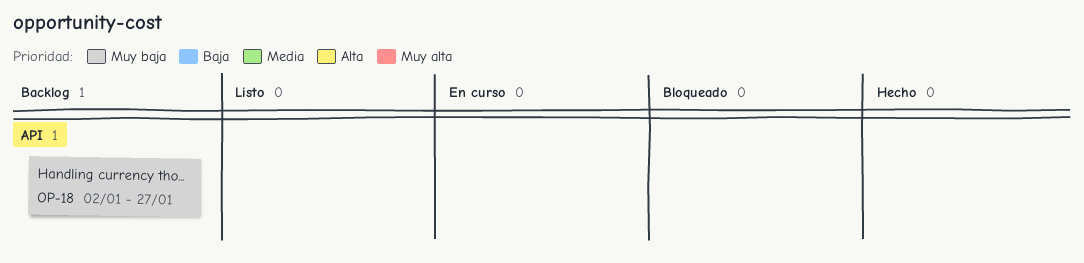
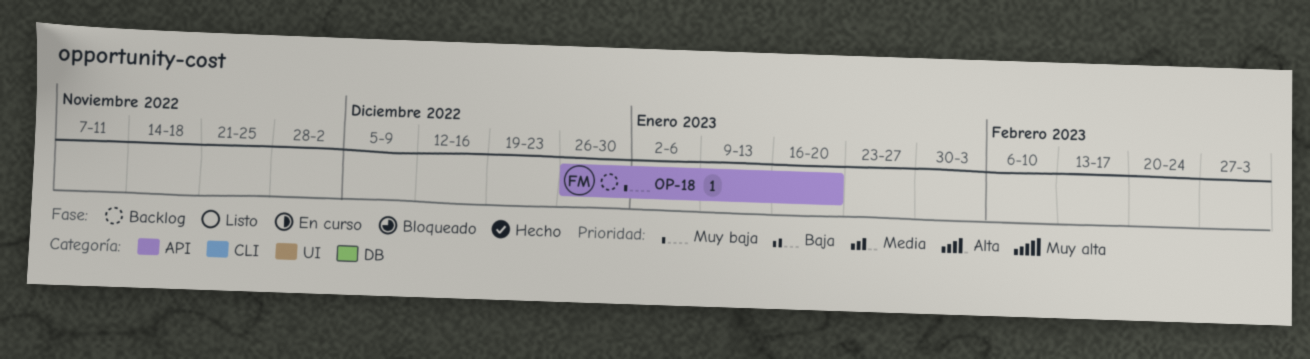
OP-18, start: Jan 2 -> Dec 26
OP-18, due: Jan 27 -> Jan 20

